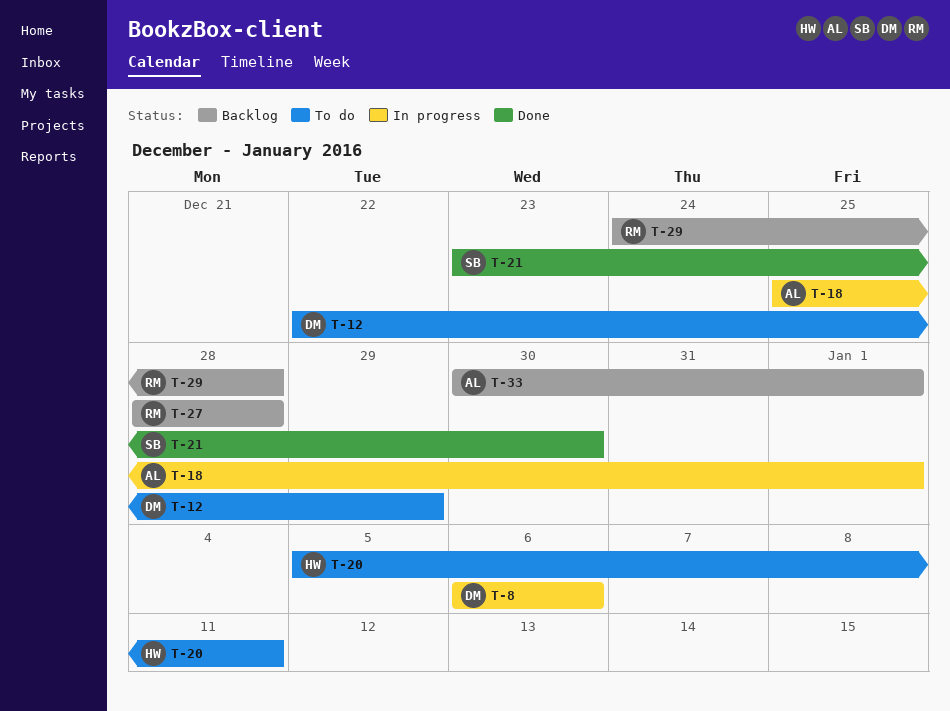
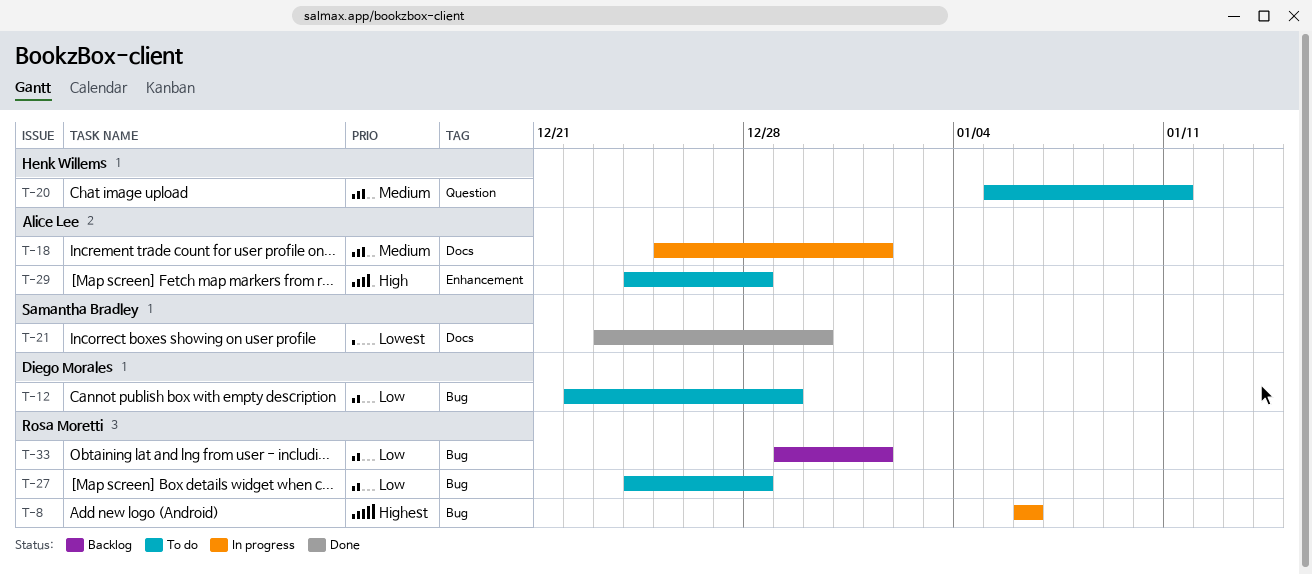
T-8, owner: Diego Morales -> Rosa Moretti
T-27, status: Backlog -> To do
T-27, start: Dec 28 -> Dec 24
T-29, status: Backlog -> To do
T-29, owner: Rosa Moretti -> Alice Lee
T-33, owner: Alice Lee -> Rosa Moretti
T-33, start: Dec 30 -> Dec 29

